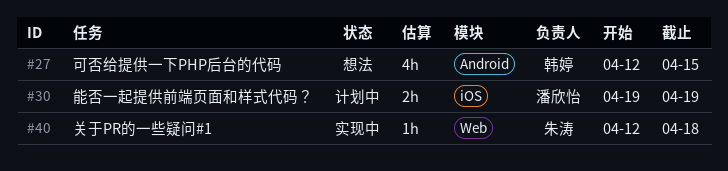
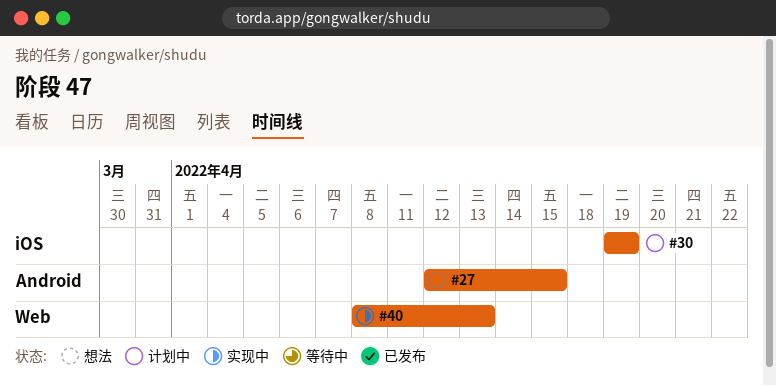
#40, start: Apr 12 -> Apr 8
#40, due: Apr 18 -> Apr 13

